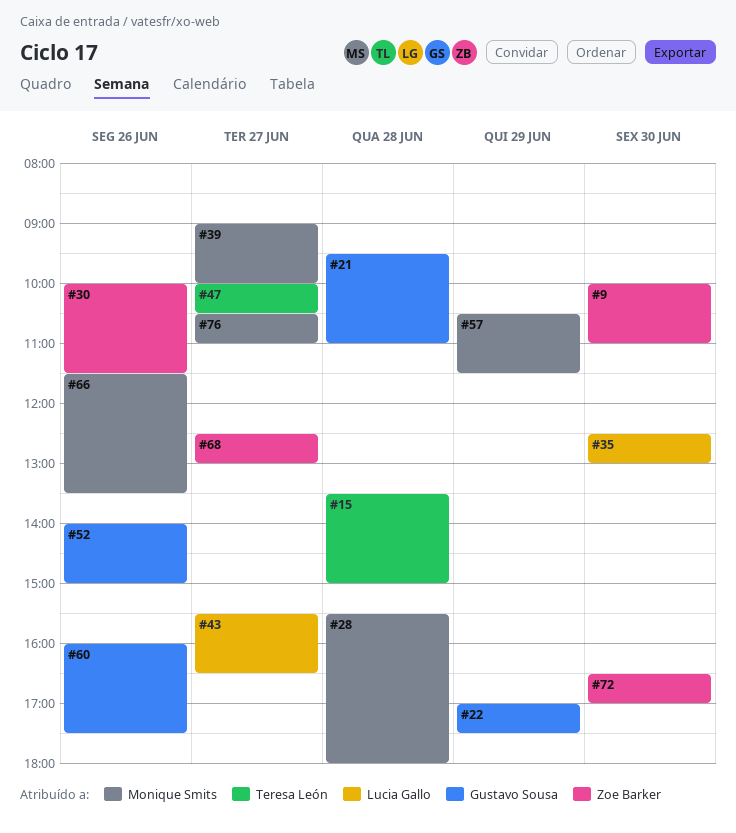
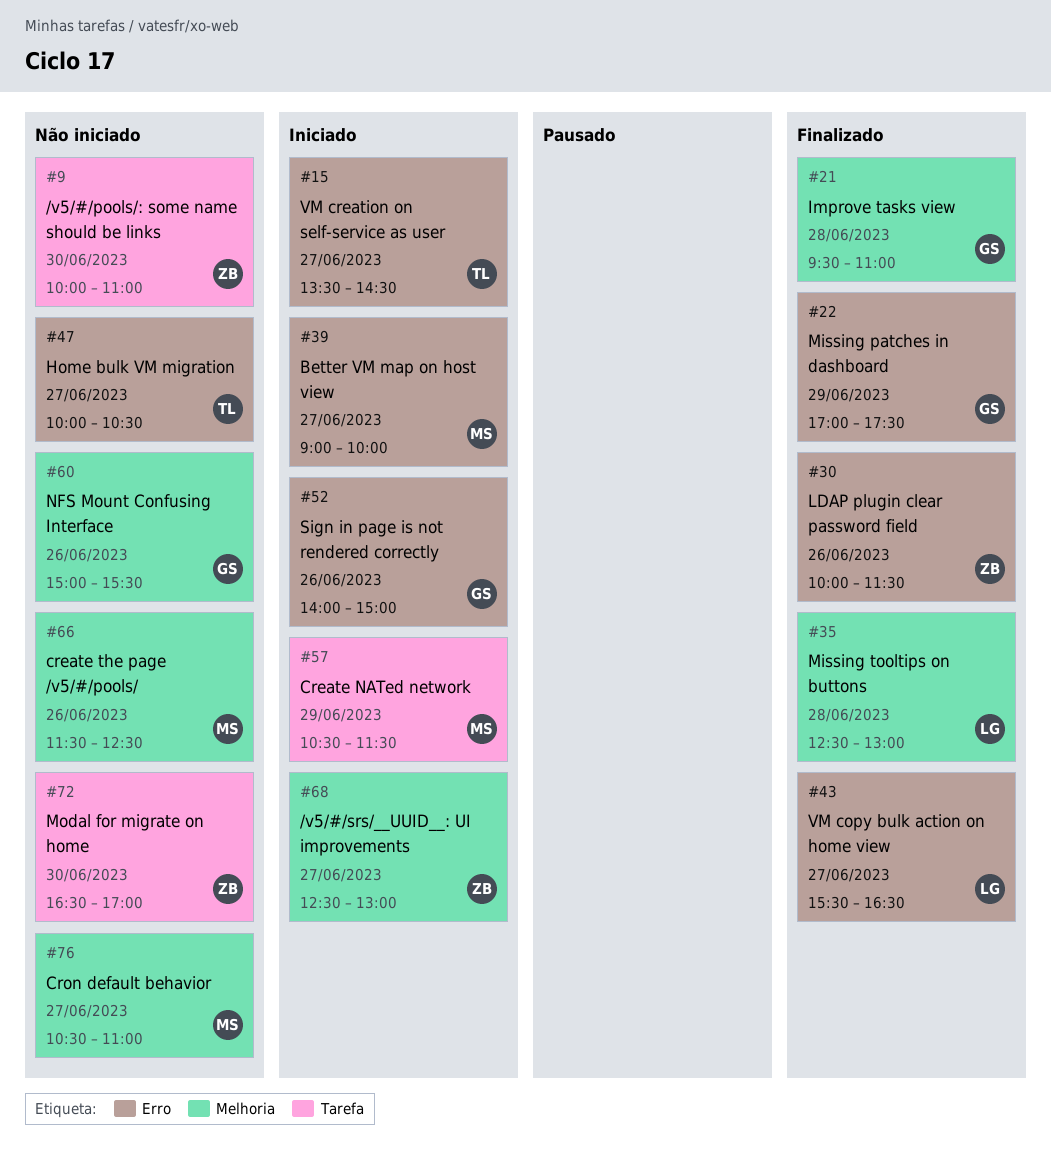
#15, day: Jun 28 -> Jun 27
#15, ends: 15:00 -> 14:30
#28: present -> none
#35, day: Jun 30 -> Jun 28
#60, begins: 16:00 -> 15:00
#60, ends: 17:30 -> 15:30
#66, ends: 13:30 -> 12:30

